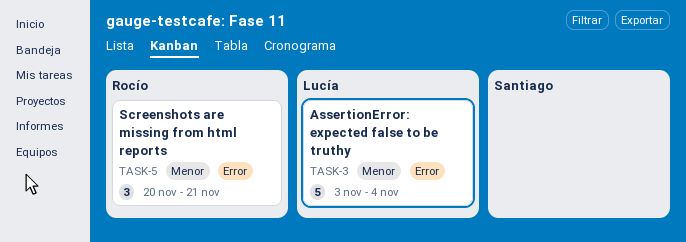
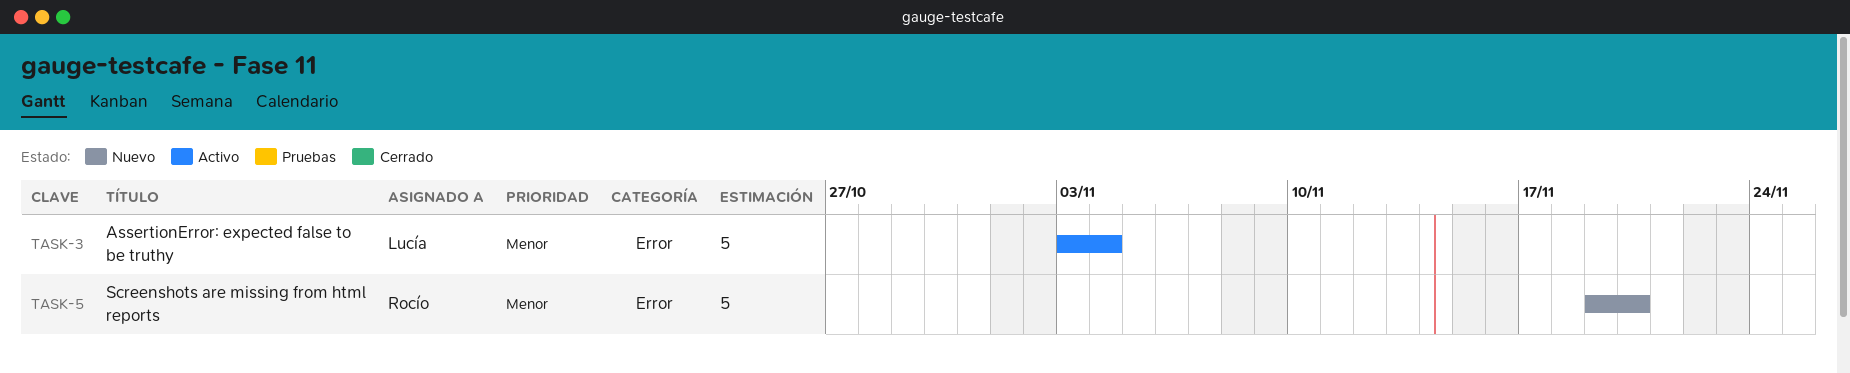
TASK-5, estimate: 3 -> 5
TASK-5, start: Nov 20 -> Nov 19
TASK-5, due: Nov 21 -> Nov 20

